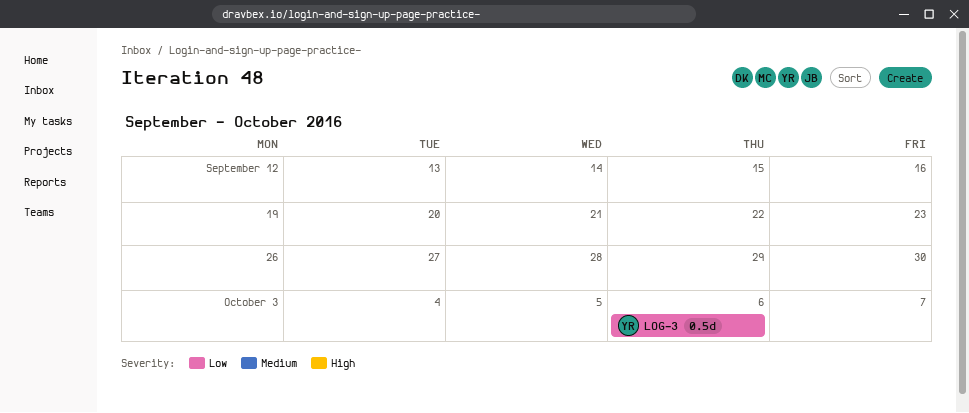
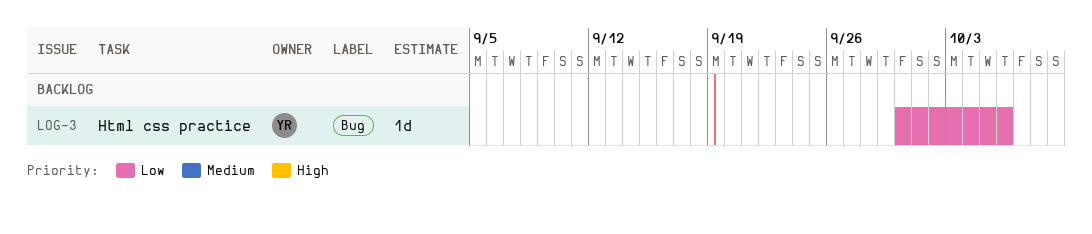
LOG-3, estimate: 0.5d -> 1d
LOG-3, start: Oct 6 -> Sep 30

